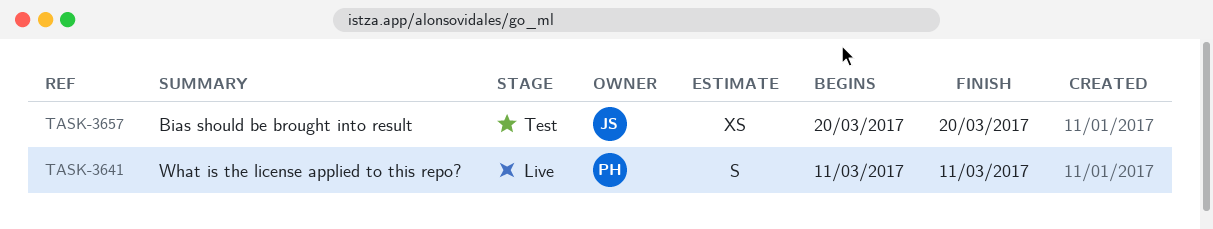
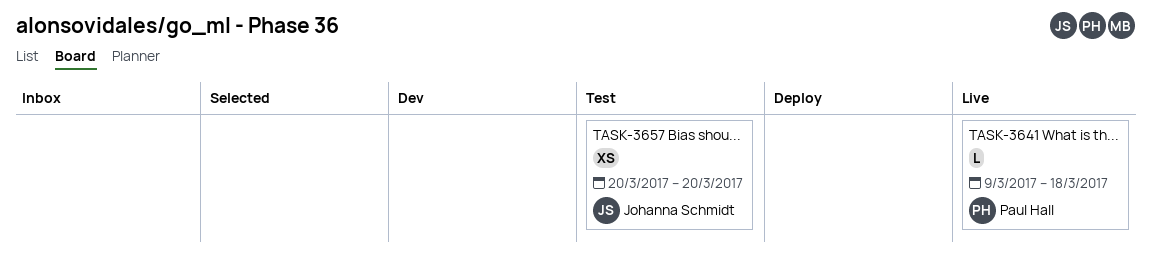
TASK-3641, estimate: S -> L
TASK-3641, start: Mar 11 -> Mar 9
TASK-3641, due: Mar 11 -> Mar 18

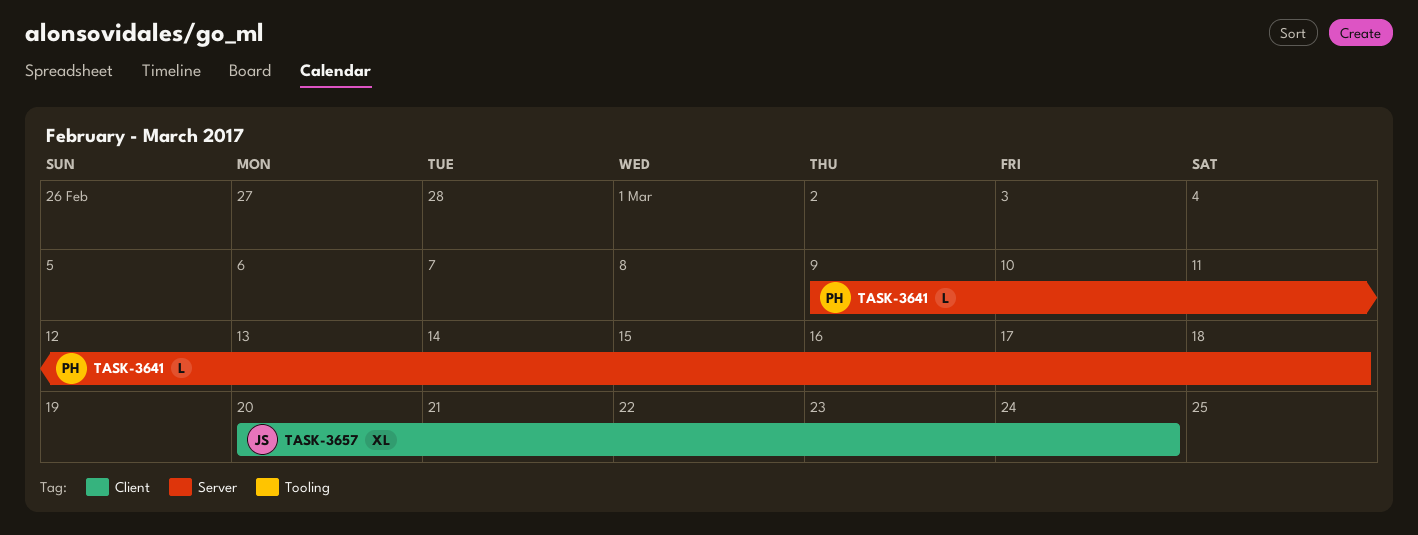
TASK-3657, estimate: XS -> XL
TASK-3657, due: Mar 20 -> Mar 24

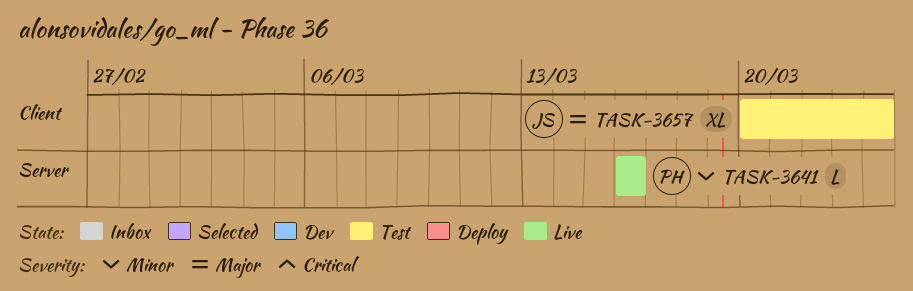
TASK-3641, start: Mar 9 -> Mar 16
TASK-3641, due: Mar 18 -> Mar 16

